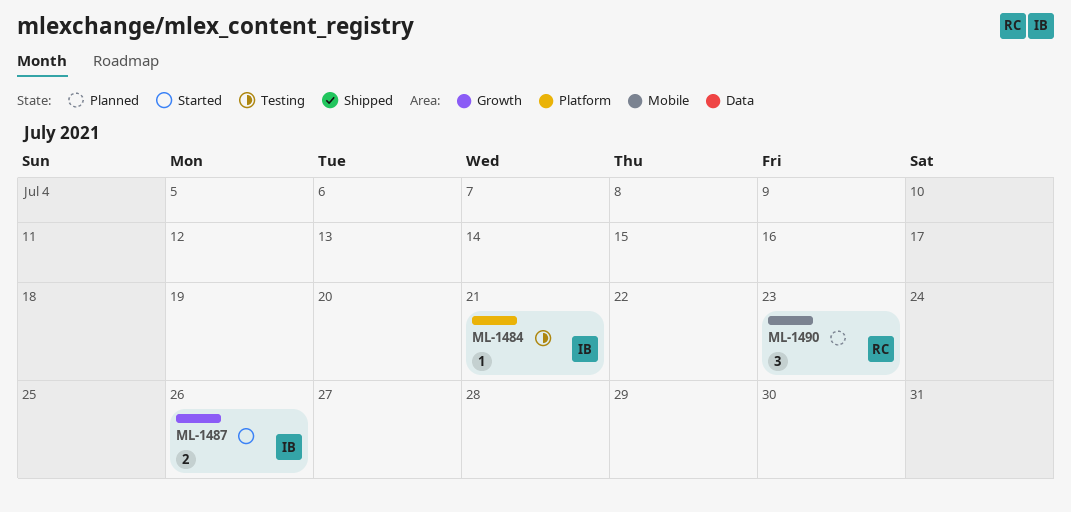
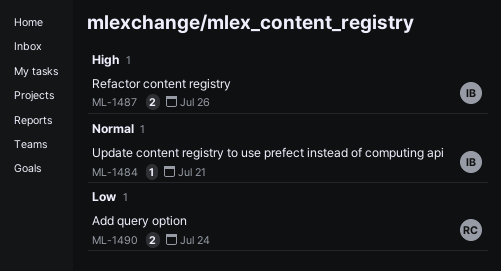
ML-1490, estimate: 3 -> 2
ML-1490, due: Jul 23 -> Jul 24

